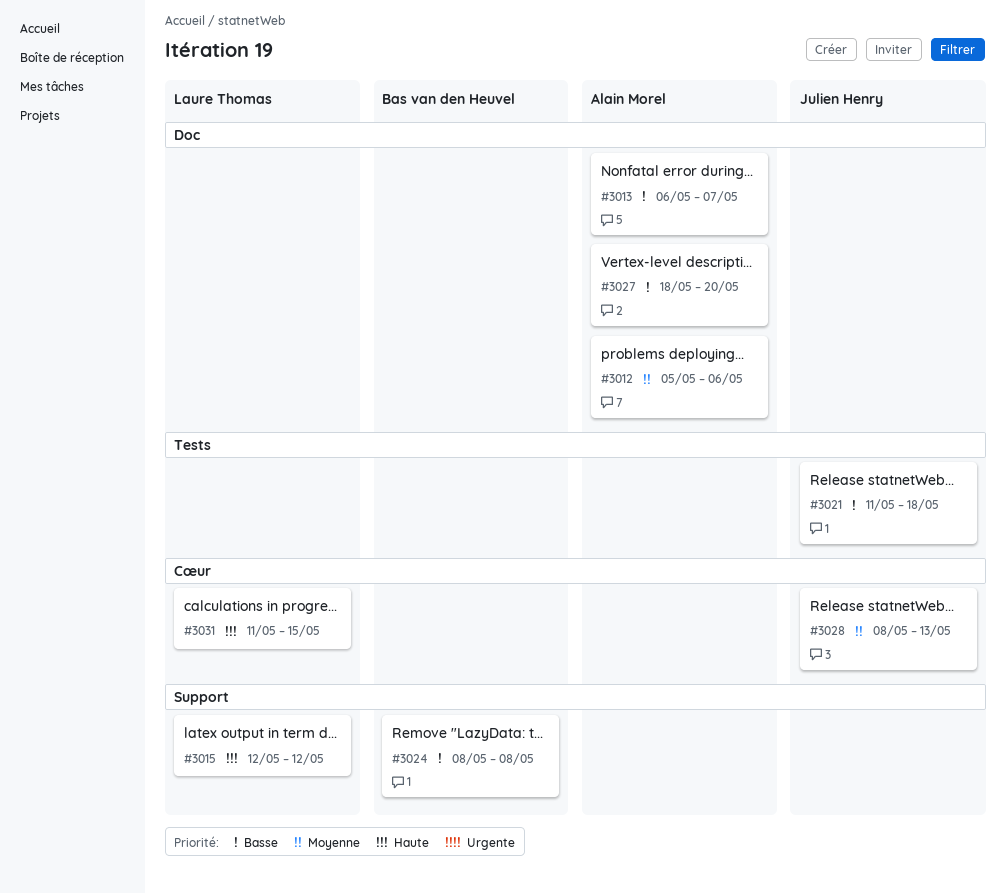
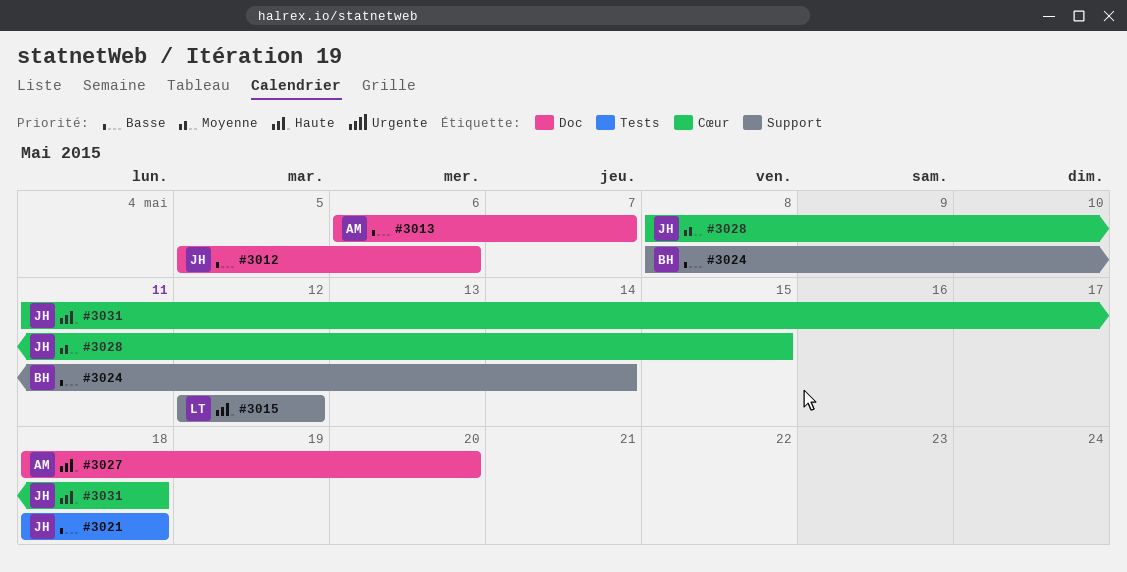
#3012, owner: Alain Morel -> Julien Henry
#3012, priority: Moyenne -> Basse
#3021, start: May 11 -> May 18
#3024, due: May 8 -> May 14
#3027, priority: Basse -> Haute
#3028, due: May 13 -> May 15
#3031, owner: Laure Thomas -> Julien Henry
#3031, due: May 15 -> May 18

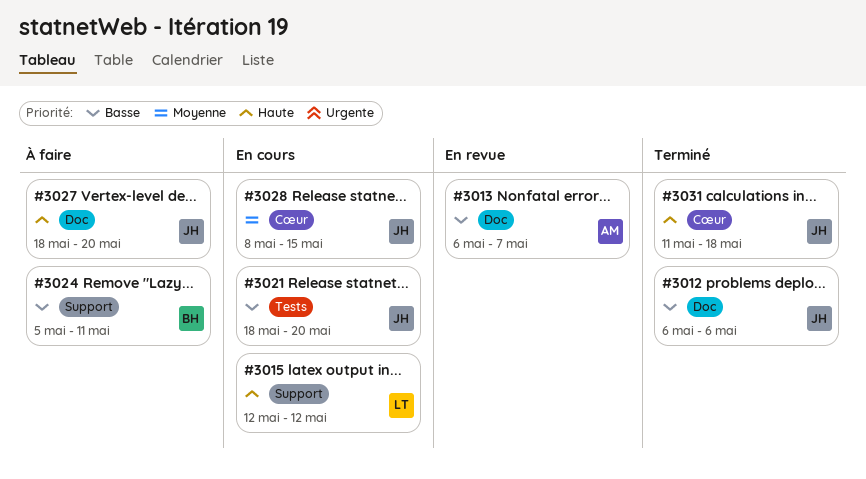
#3012, start: May 5 -> May 6
#3021, due: May 18 -> May 20
#3024, start: May 8 -> May 5
#3024, due: May 14 -> May 11
#3027, owner: AM -> JH

